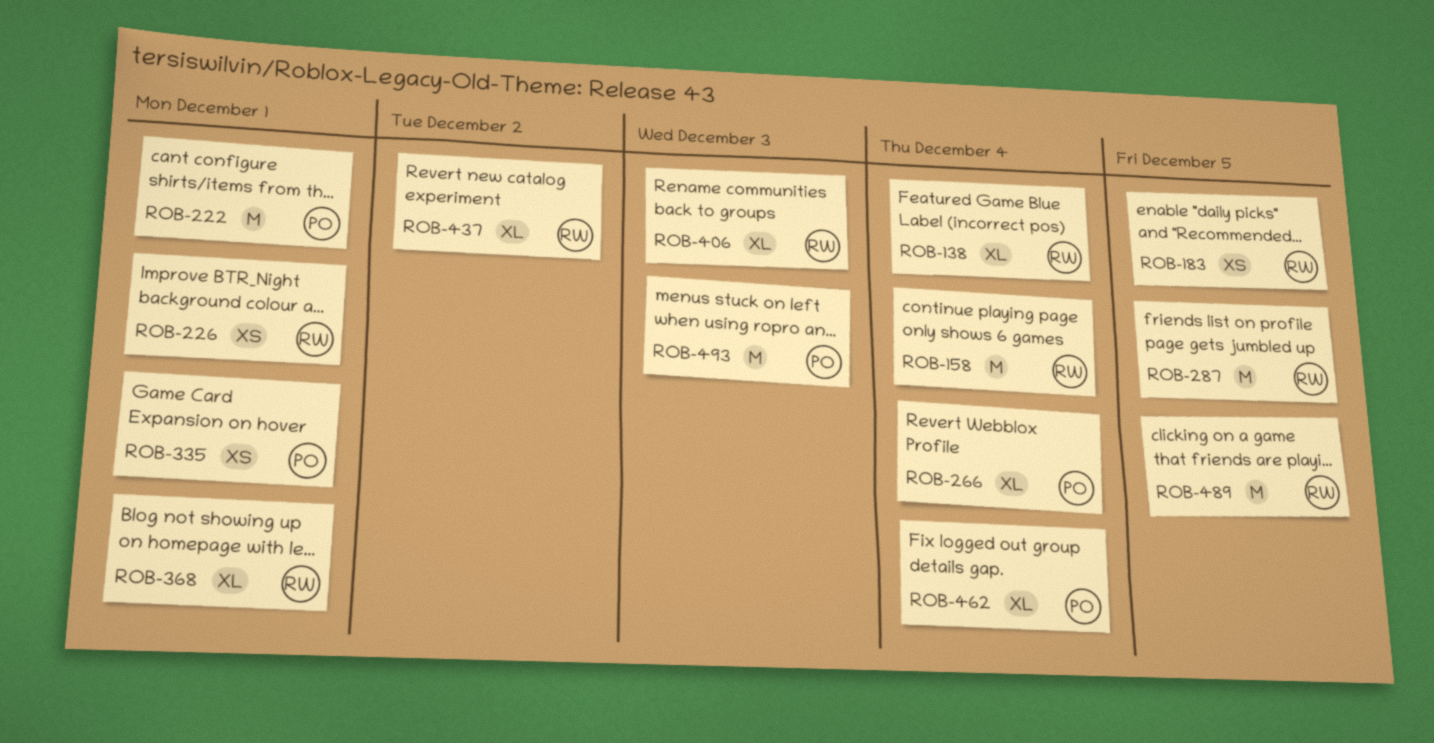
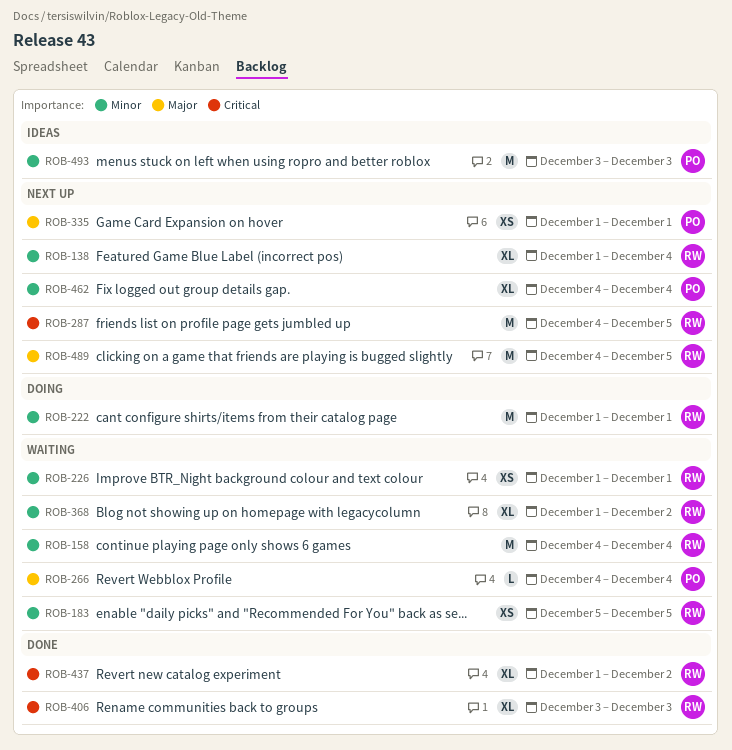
ROB-222, owner: PO -> RW
ROB-266, estimate: XL -> L
ROB-368, due: Dec 1 -> Dec 2

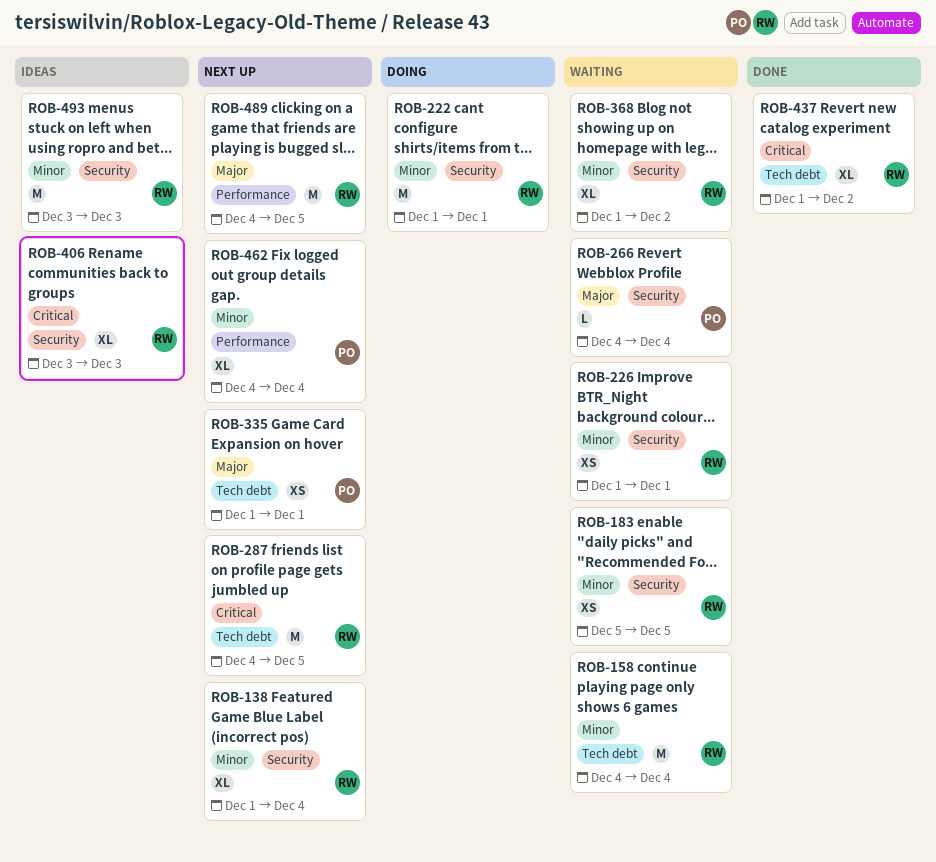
ROB-406, status: Done -> Ideas
ROB-493, owner: PO -> RW

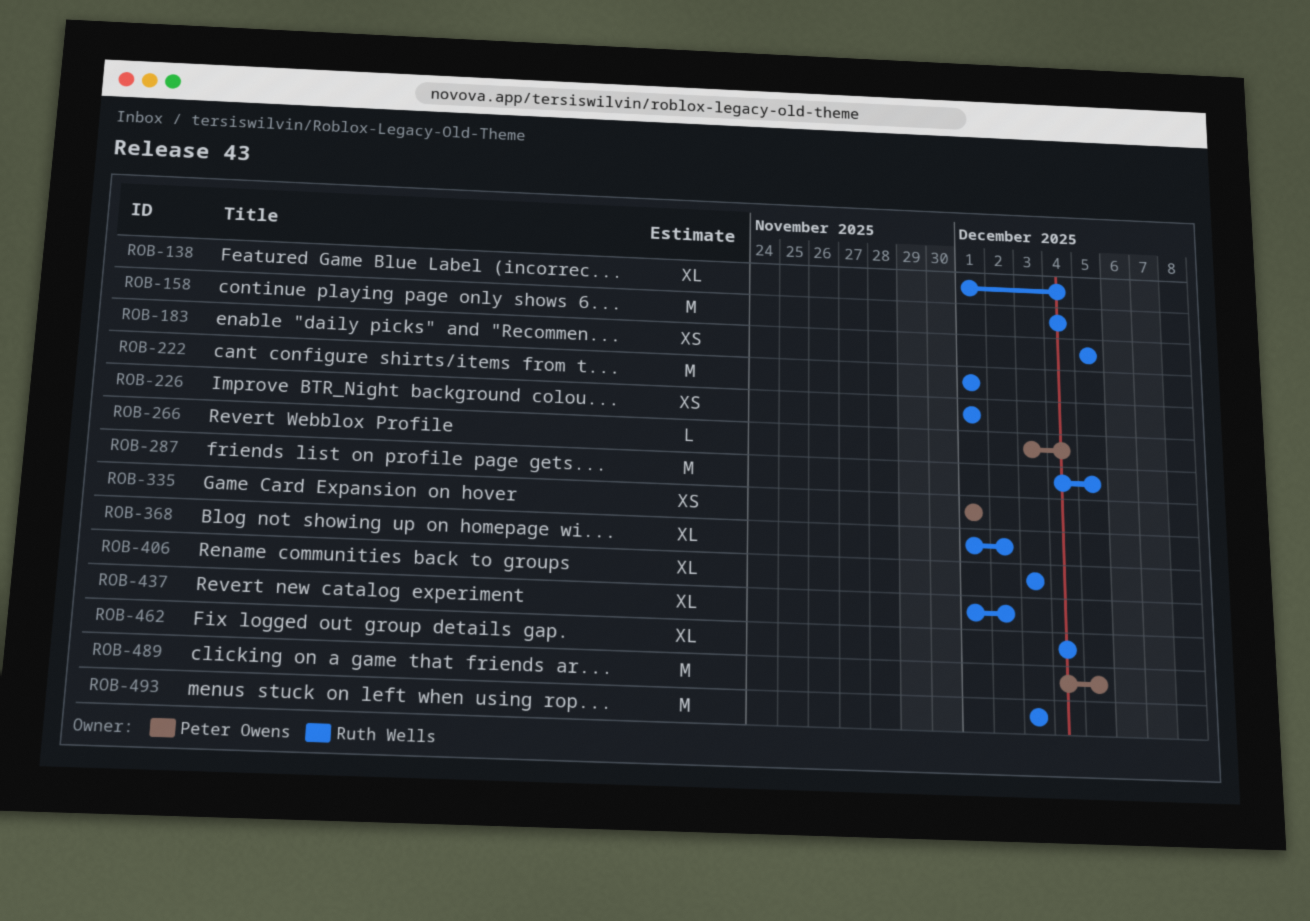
ROB-266, start: Dec 4 -> Dec 3
ROB-462, owner: Peter Owens -> Ruth Wells
ROB-489, owner: Ruth Wells -> Peter Owens

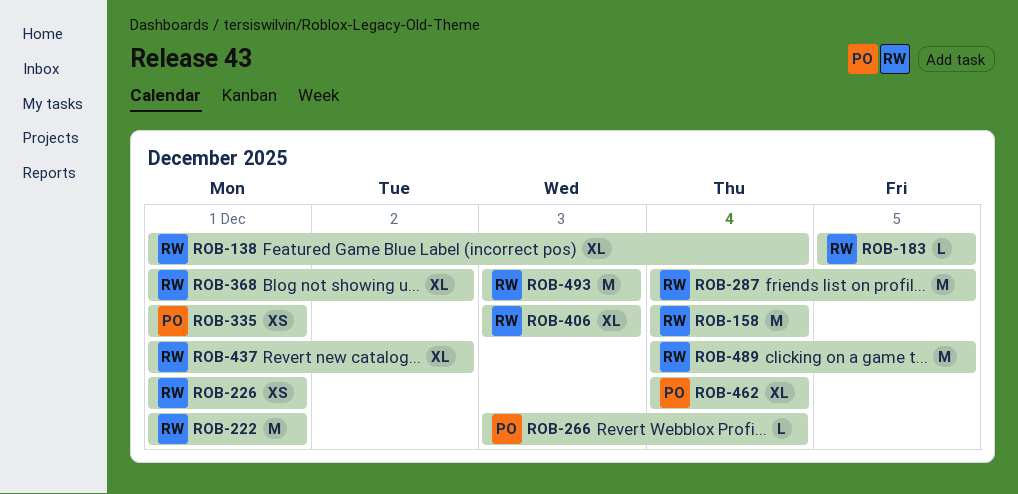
ROB-183, estimate: XS -> L
ROB-462, owner: Ruth Wells -> Peter Owens
ROB-489, owner: Peter Owens -> Ruth Wells

